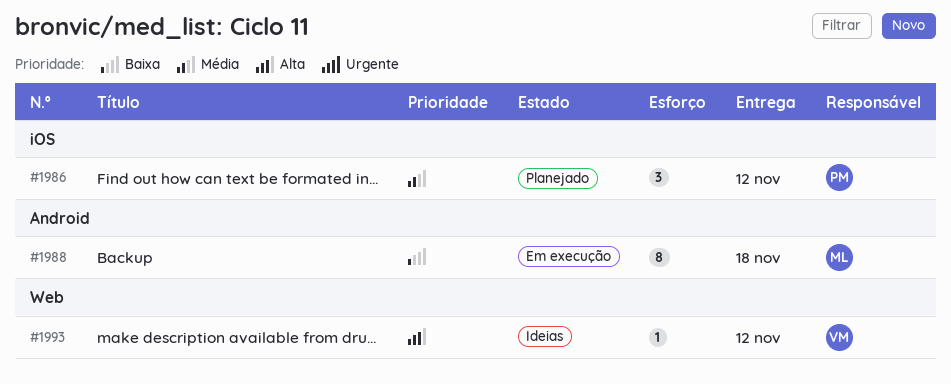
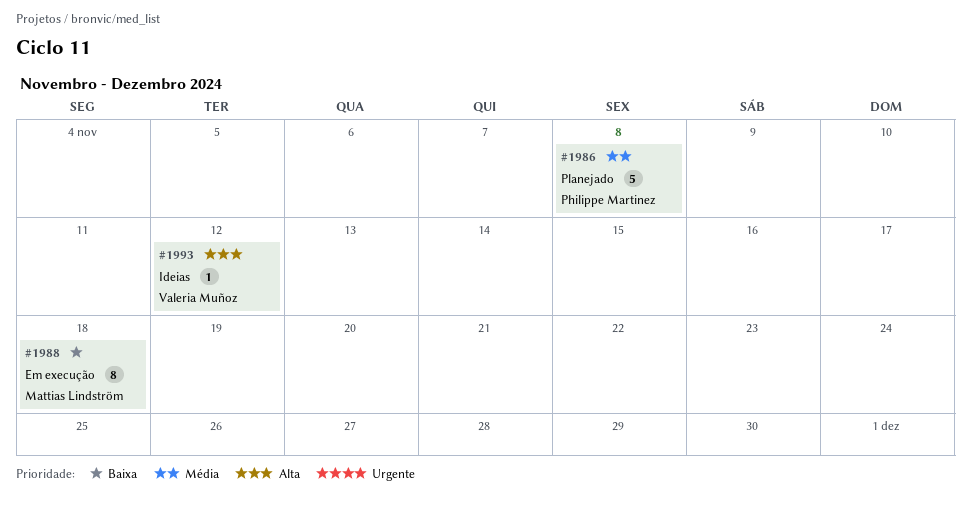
#1986, estimate: 3 -> 5
#1986, due: Nov 12 -> Nov 8

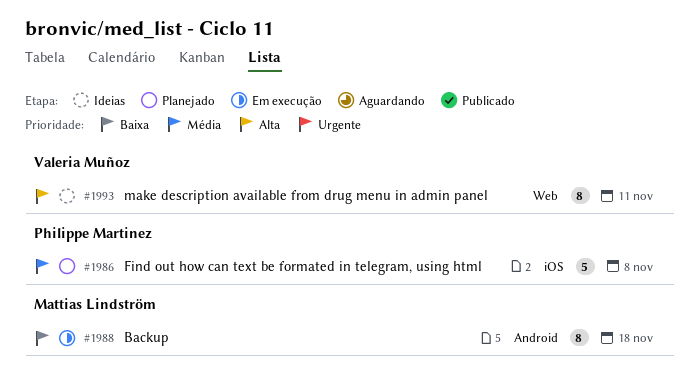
#1993, estimate: 1 -> 8
#1993, due: Nov 12 -> Nov 11

